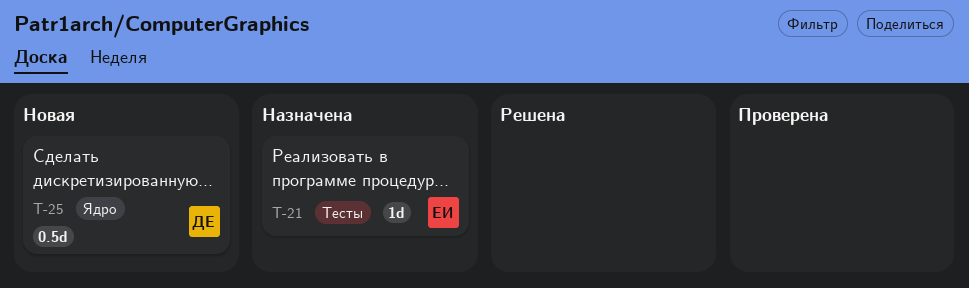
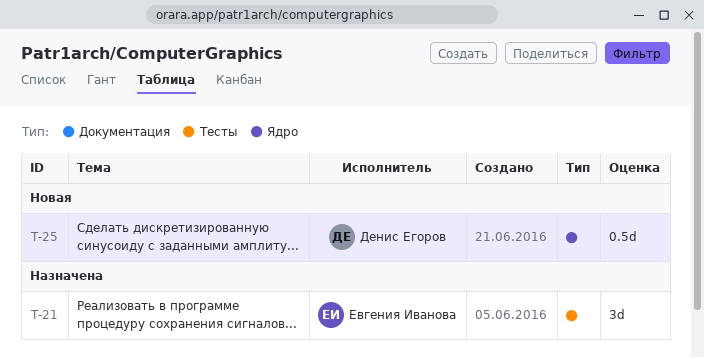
T-21, estimate: 1d -> 3d

